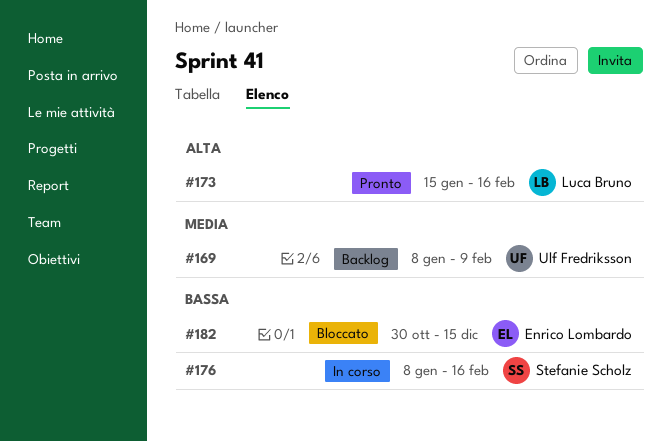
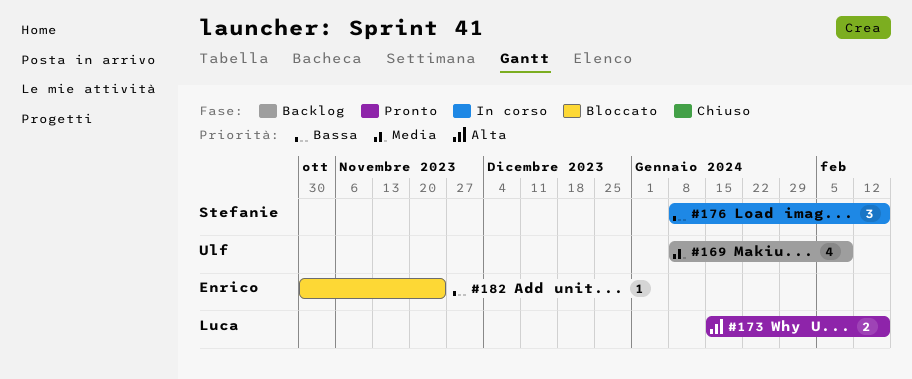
#182, due: Dec 15 -> Nov 24

